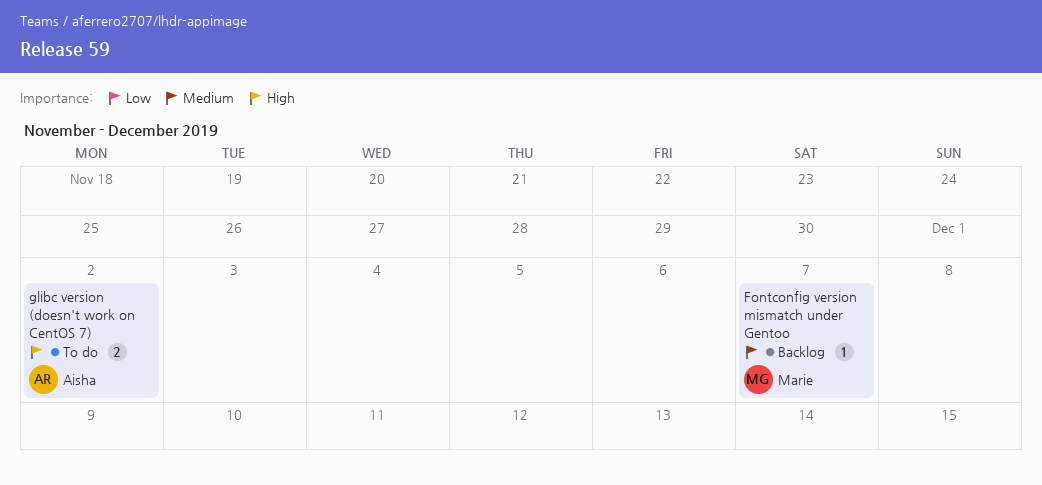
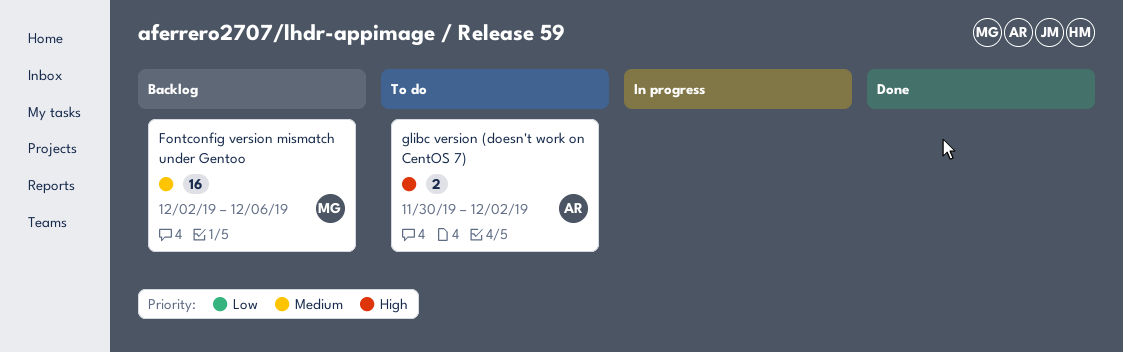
Fontconfig version mismatch under Gentoo, estimate: 1 -> 16
Fontconfig version mismatch under Gentoo, due: Dec 7 -> Dec 6

